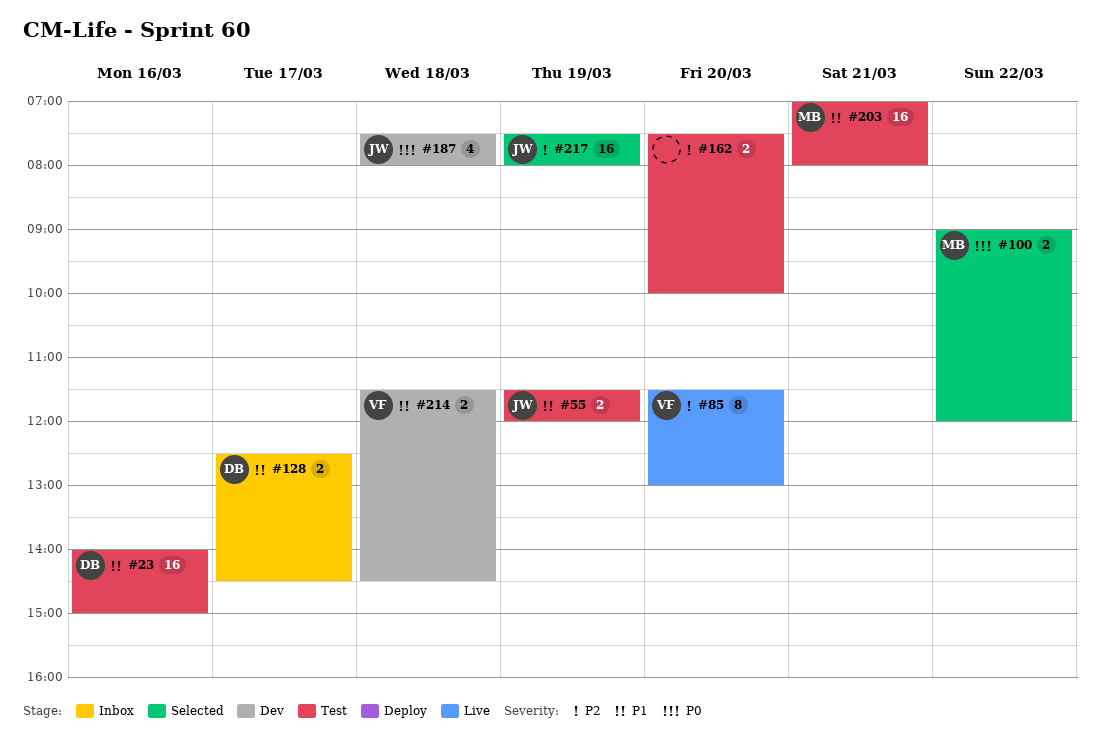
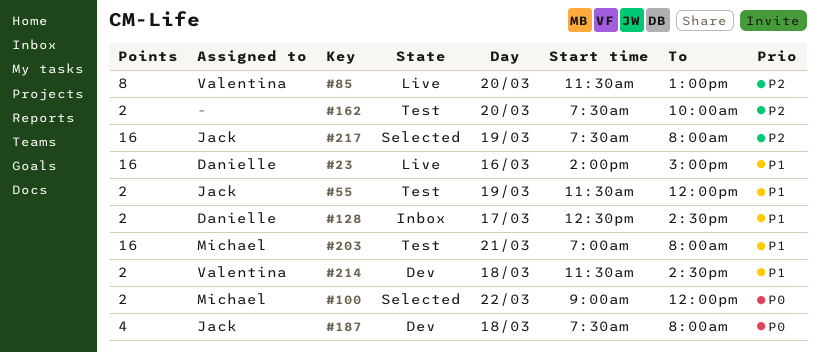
#23, status: Test -> Live

